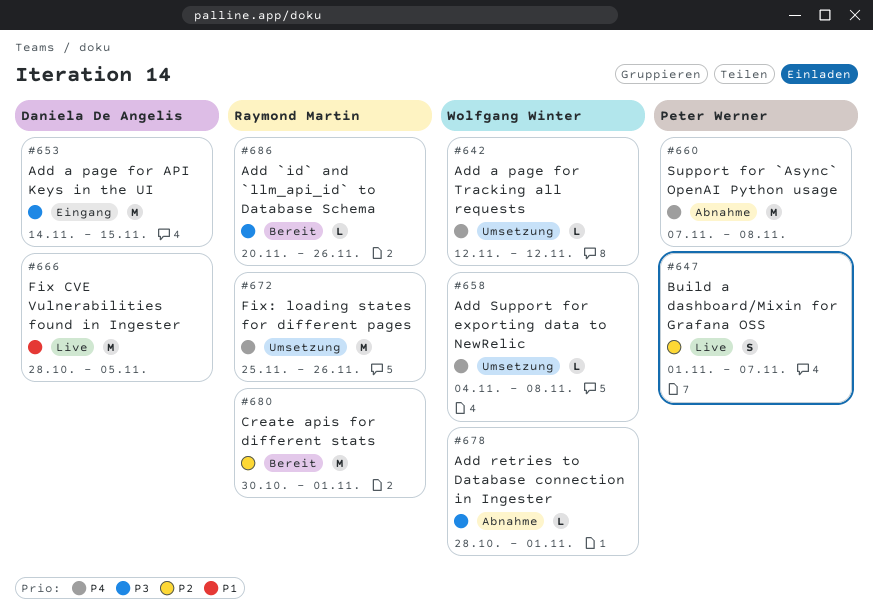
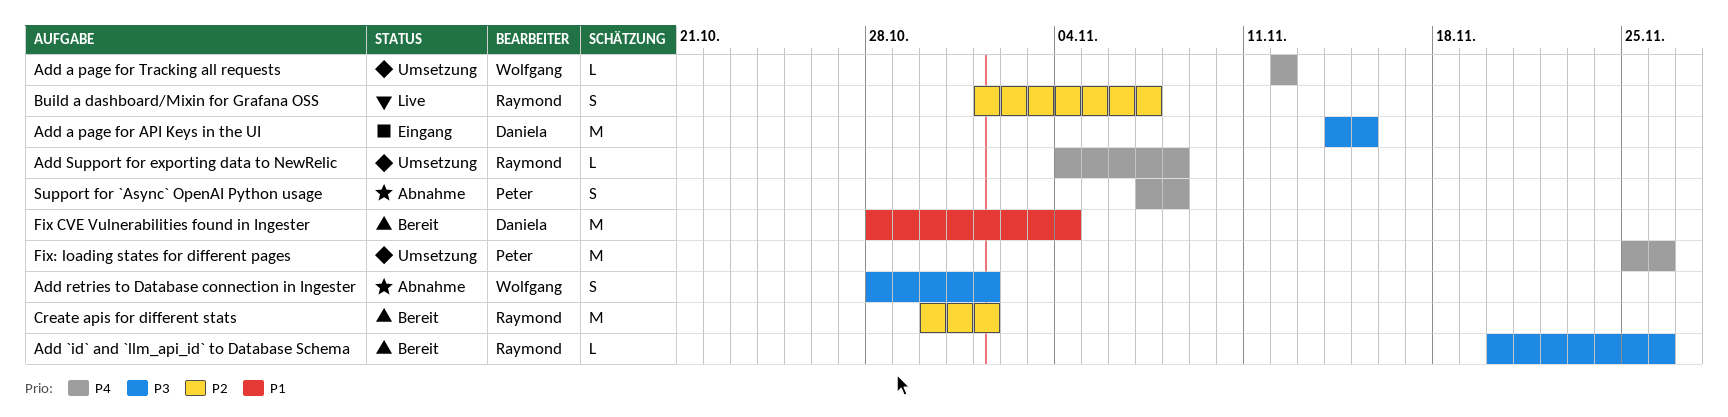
Add retries to Database connection in Ingester, estimate: L -> S
Add Support for exporting data to NewRelic, owner: Wolfgang Winter -> Raymond Martin
Build a dashboard/Mixin for Grafana OSS, owner: Peter Werner -> Raymond Martin
Fix CVE Vulnerabilities found in Ingester, status: Live -> Bereit
Fix CVE Vulnerabilities found in Ingester, due: Nov 5 -> Nov 4
Fix: loading states for different pages, owner: Raymond Martin -> Peter Werner
Support for `Async` OpenAI Python usage, estimate: M -> S

